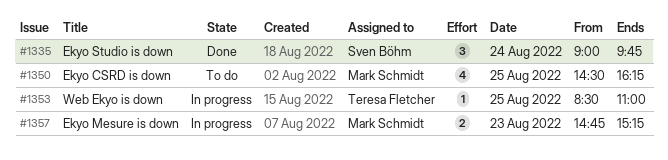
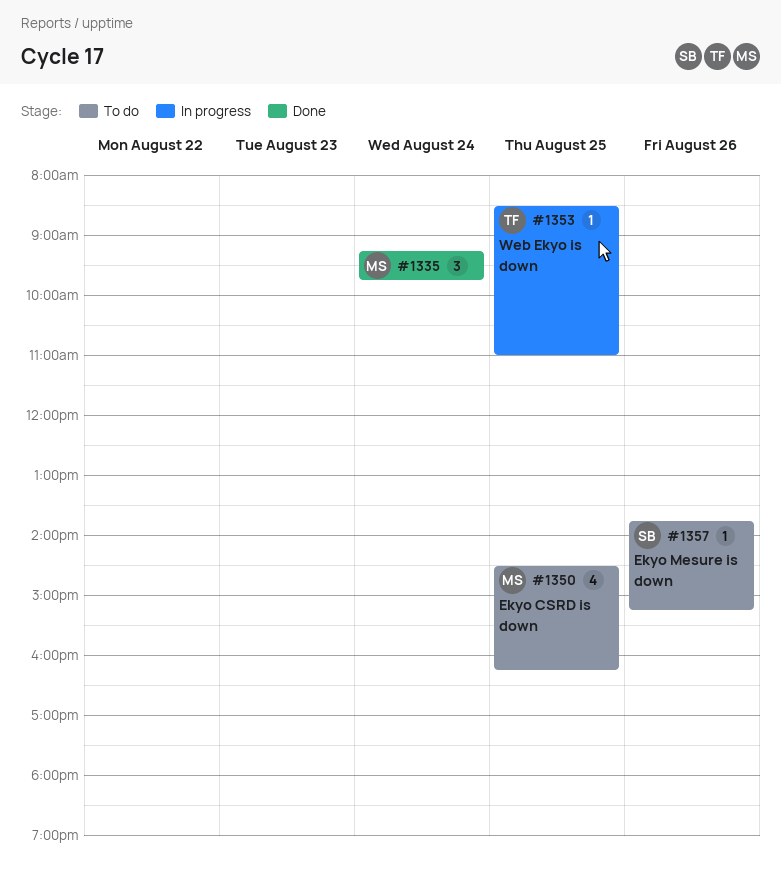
#1335, owner: Sven Böhm -> Mark Schmidt
#1335, begins: 09:00 -> 09:15
#1357, status: In progress -> To do
#1357, owner: Mark Schmidt -> Sven Böhm
#1357, estimate: 2 -> 1
#1357, day: Aug 23 -> Aug 26
#1357, begins: 14:45 -> 13:45

